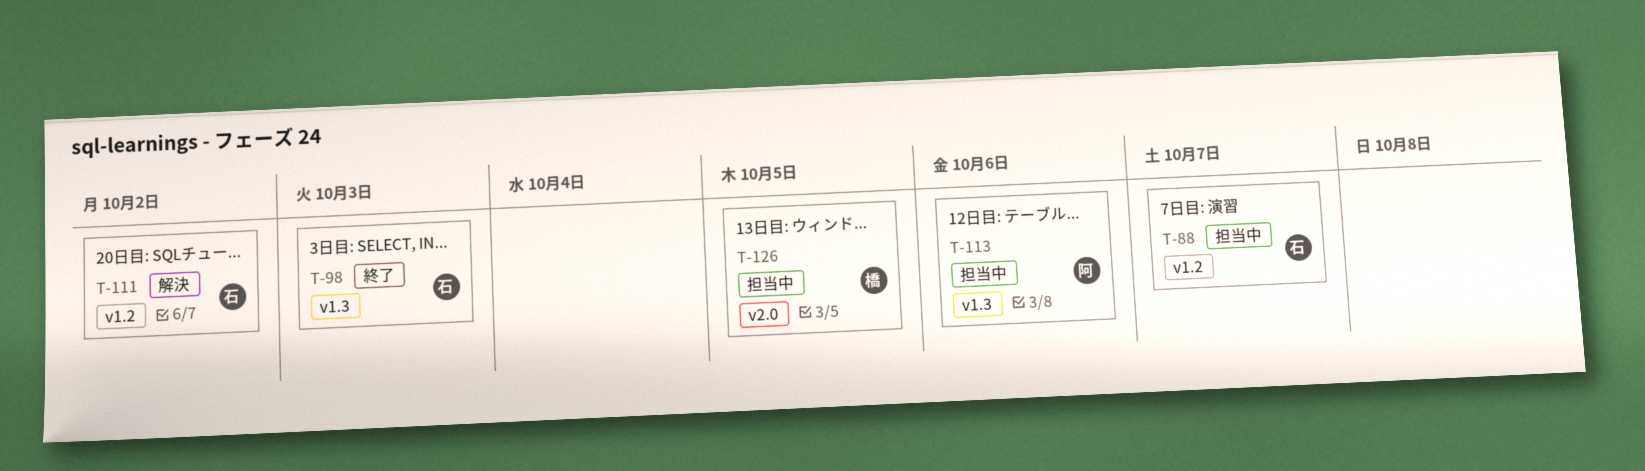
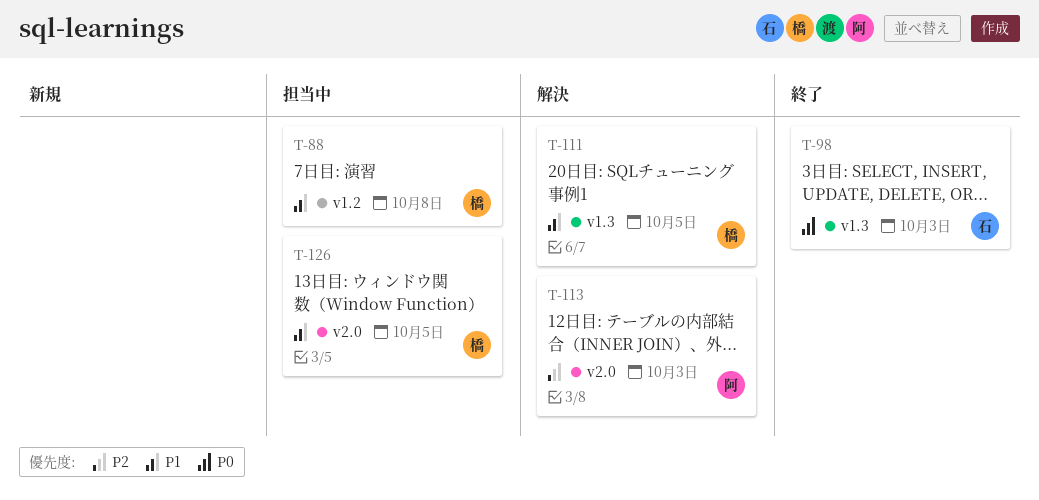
T-88, owner: 石 -> 橋
T-88, due: Oct 7 -> Oct 8
T-111, owner: 石 -> 橋
T-111, label: v1.2 -> v1.3
T-111, due: Oct 2 -> Oct 5
T-113, status: 担当中 -> 解決
T-113, label: v1.3 -> v2.0
T-113, due: Oct 6 -> Oct 3

